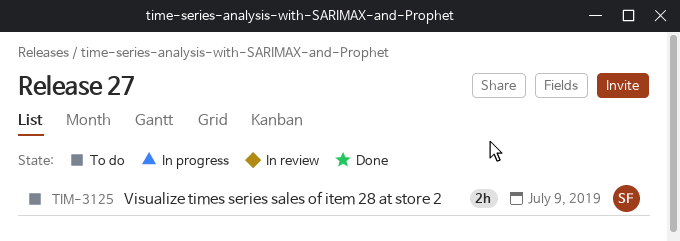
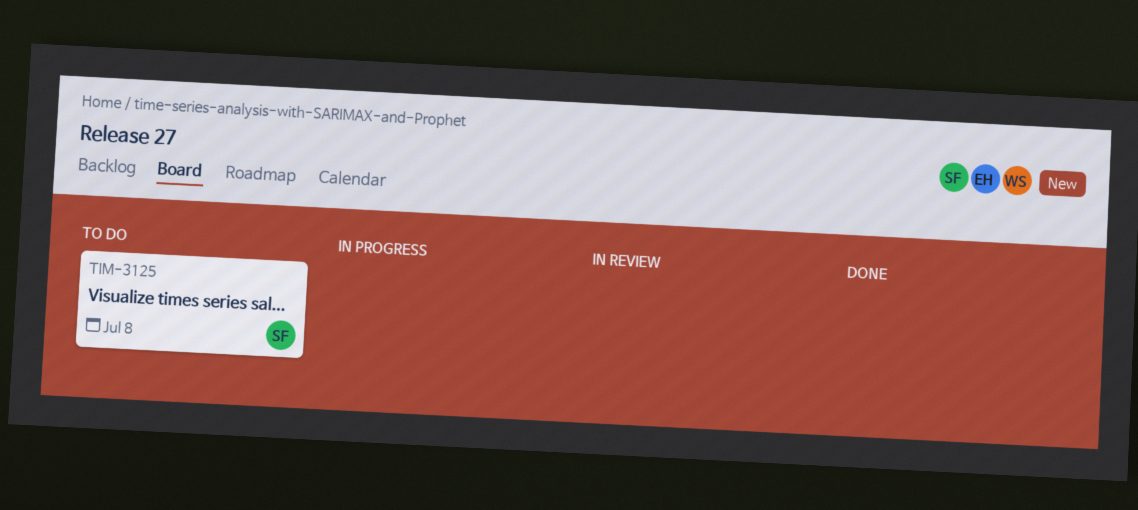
TIM-3125, due: Jul 9 -> Jul 8

